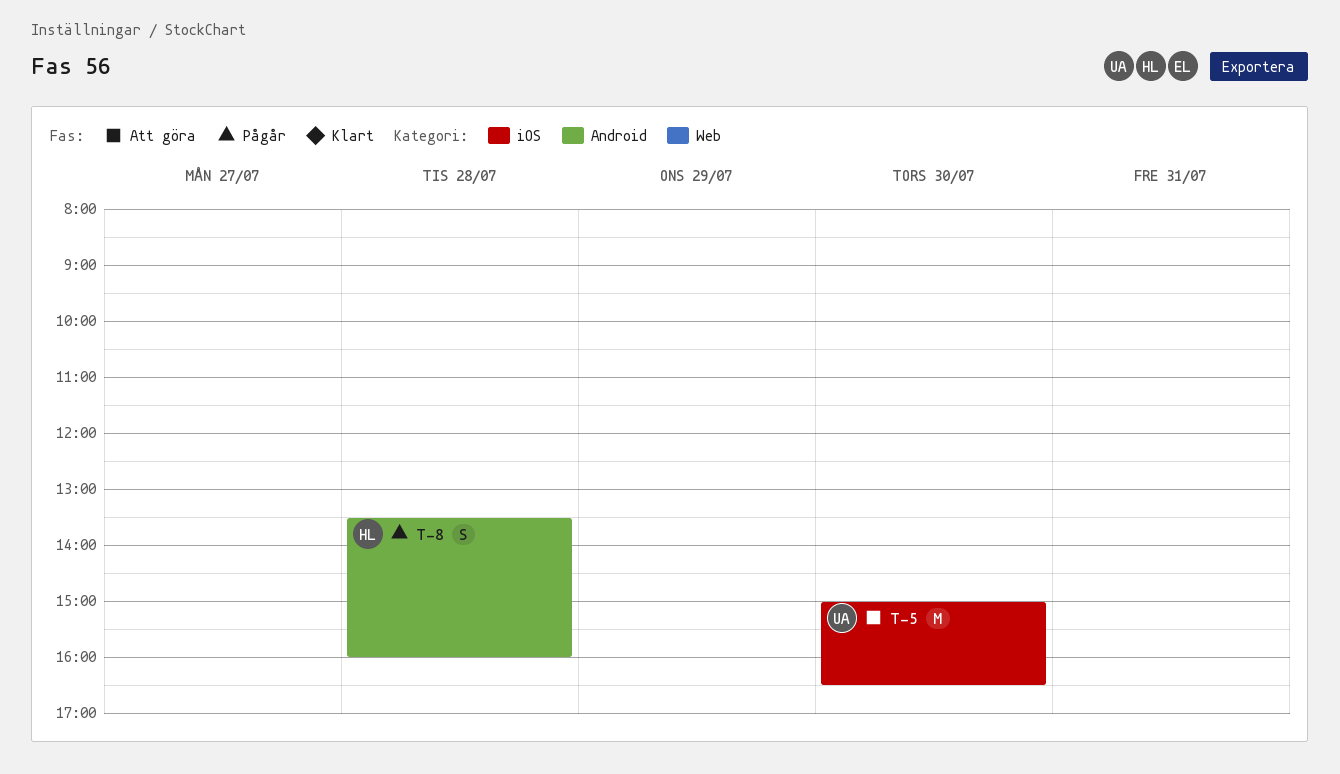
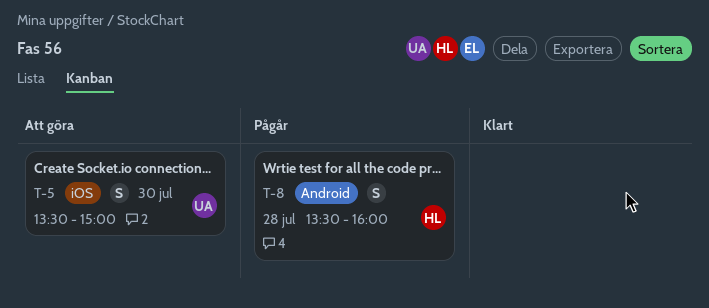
T-5, estimate: M -> S
T-5, begins: 15:00 -> 13:30
T-5, ends: 16:30 -> 15:00

